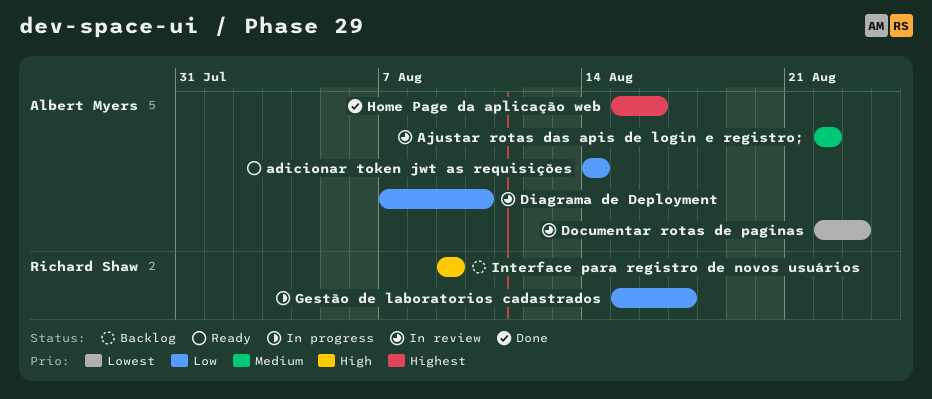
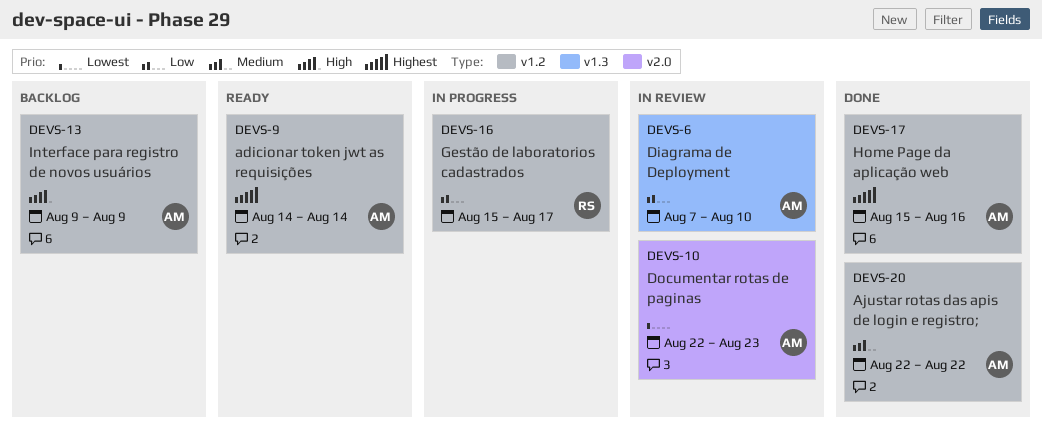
adicionar token jwt as requisições, priority: Low -> Highest
Ajustar rotas das apis de login e registro;, status: In review -> Done
Interface para registro de novos usuários, owner: Richard Shaw -> Albert Myers

